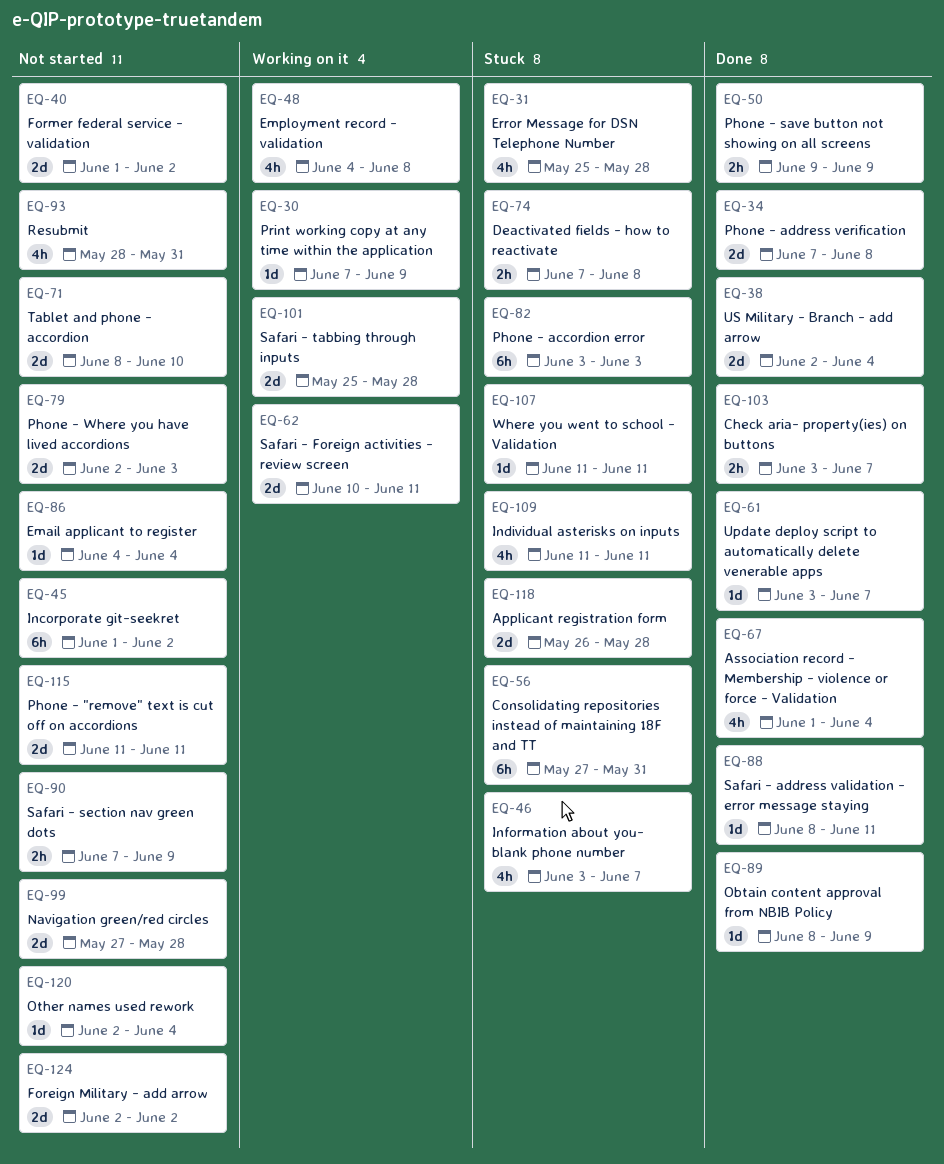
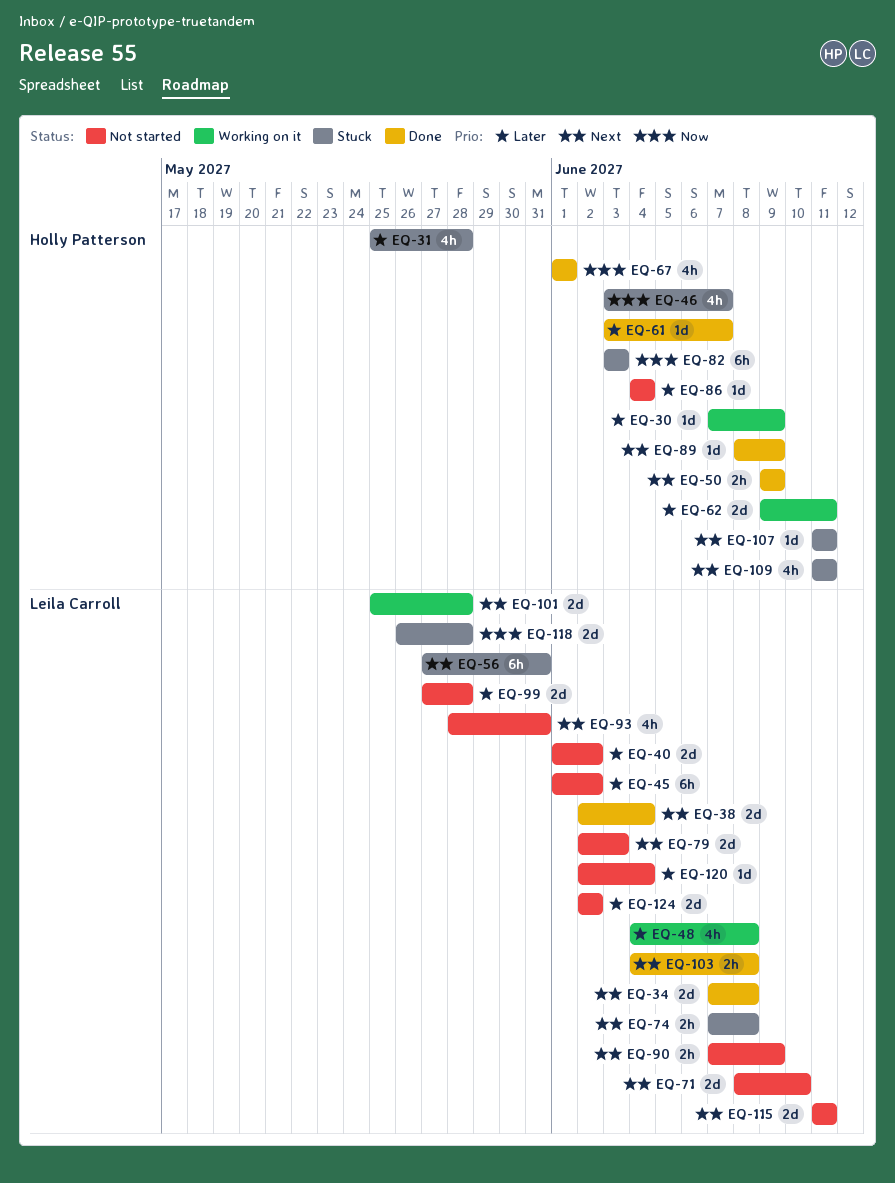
EQ-62, start: Jun 10 -> Jun 9
EQ-67, due: Jun 4 -> Jun 1
EQ-88: present -> none
EQ-103, start: Jun 3 -> Jun 4
EQ-103, due: Jun 7 -> Jun 8

